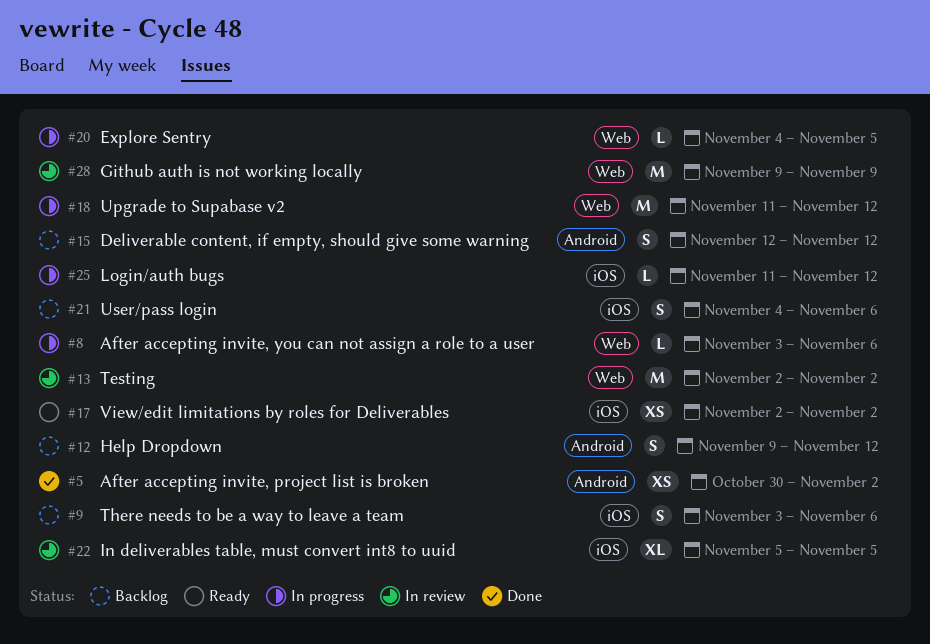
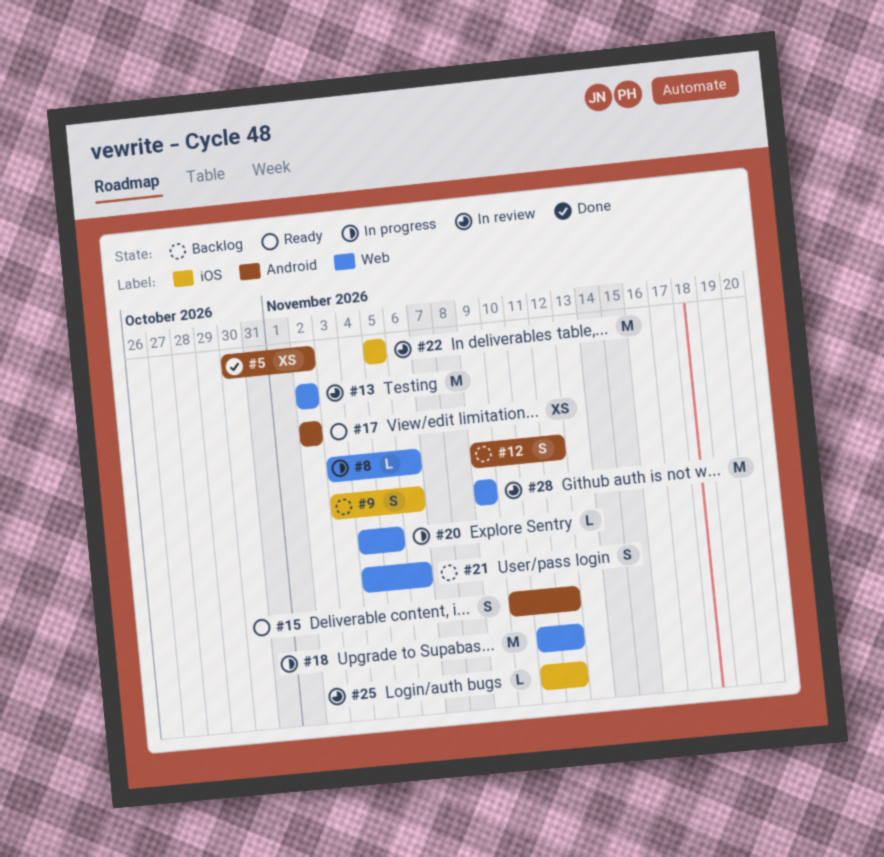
#15, status: Backlog -> Ready
#15, start: Nov 12 -> Nov 10
#17, label: iOS -> Android
#21, label: iOS -> Web
#22, estimate: XL -> M
#25, status: In progress -> In review

